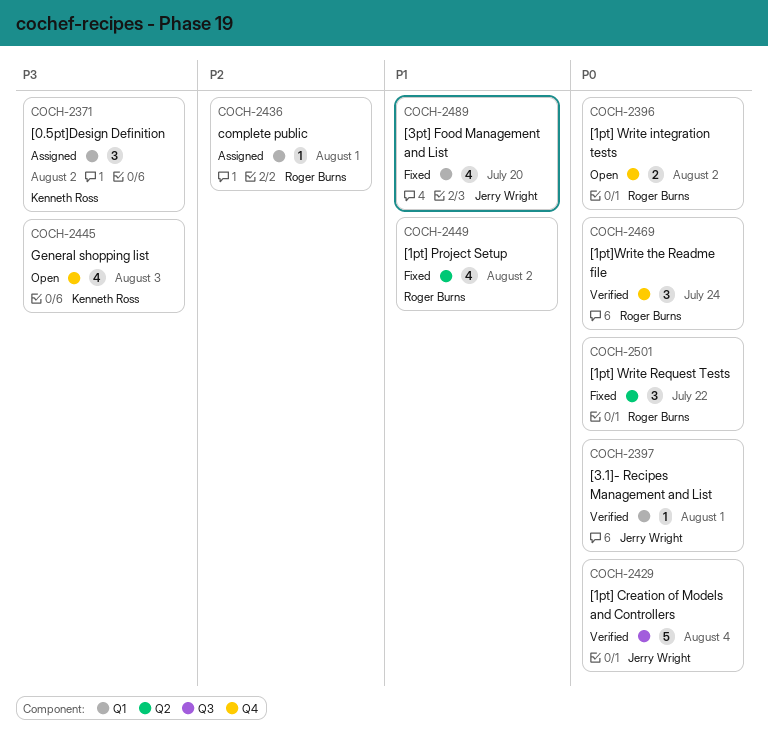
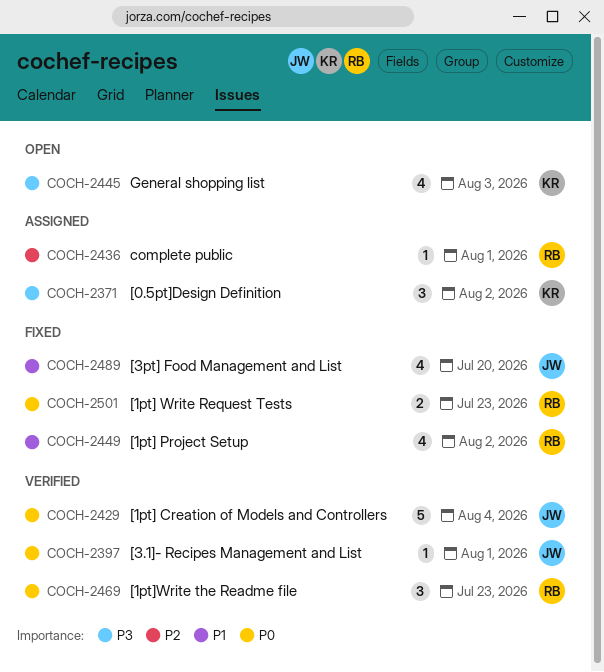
COCH-2396: present -> none
COCH-2469, due: Jul 24 -> Jul 23
COCH-2501, estimate: 3 -> 2
COCH-2501, due: Jul 22 -> Jul 23

